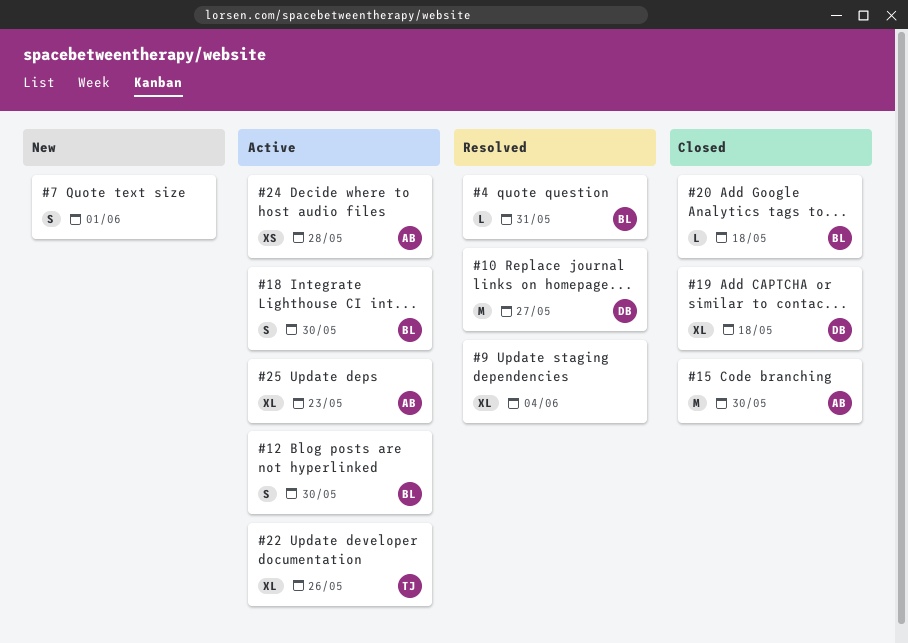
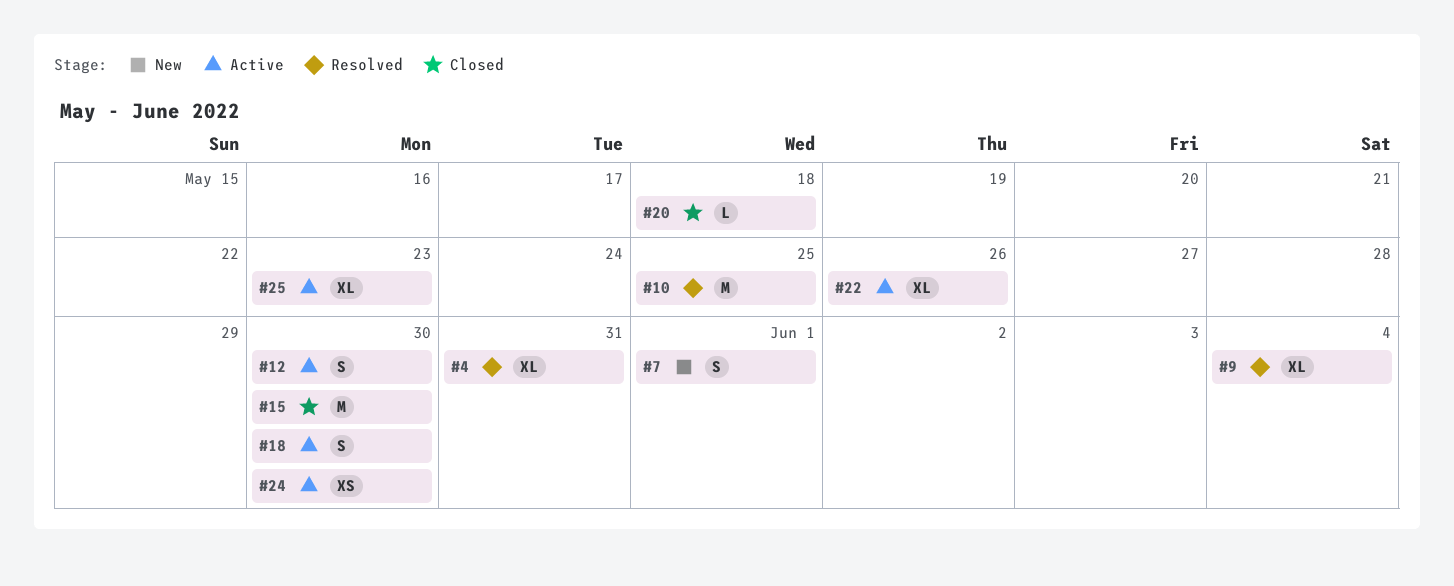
#4, estimate: L -> XL
#10, due: May 27 -> May 25
#19: present -> none
#24, due: May 28 -> May 30

